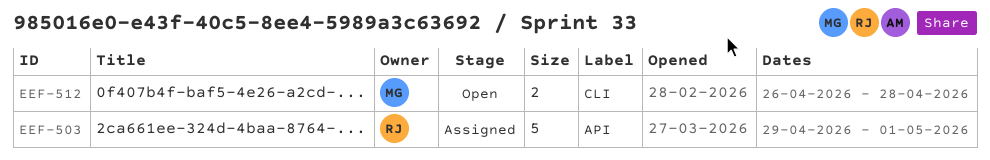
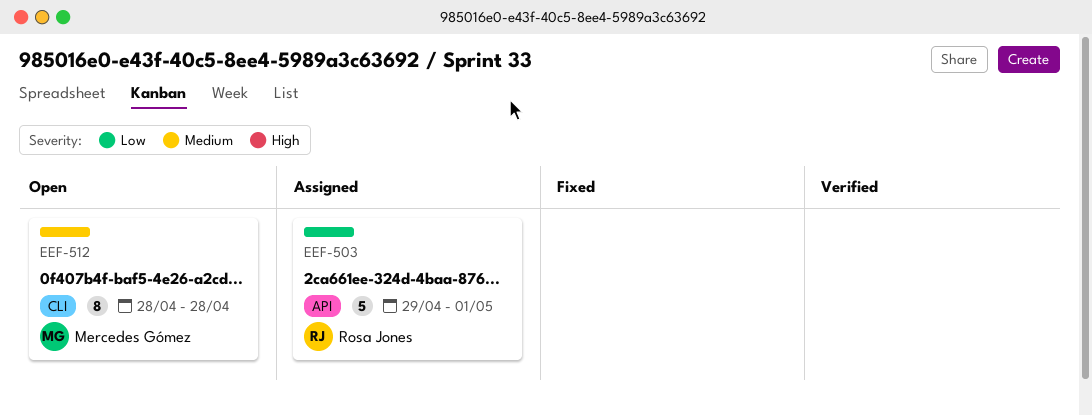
EEF-512, estimate: 2 -> 8
EEF-512, start: Apr 26 -> Apr 28

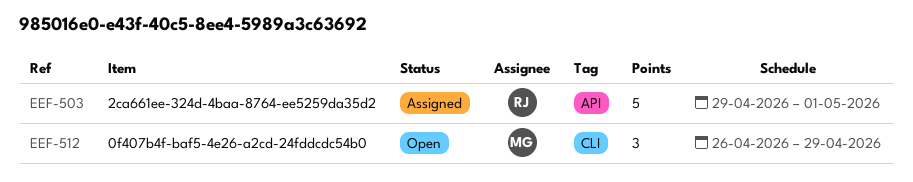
EEF-512, estimate: 8 -> 3
EEF-512, start: Apr 28 -> Apr 26
EEF-512, due: Apr 28 -> Apr 29

